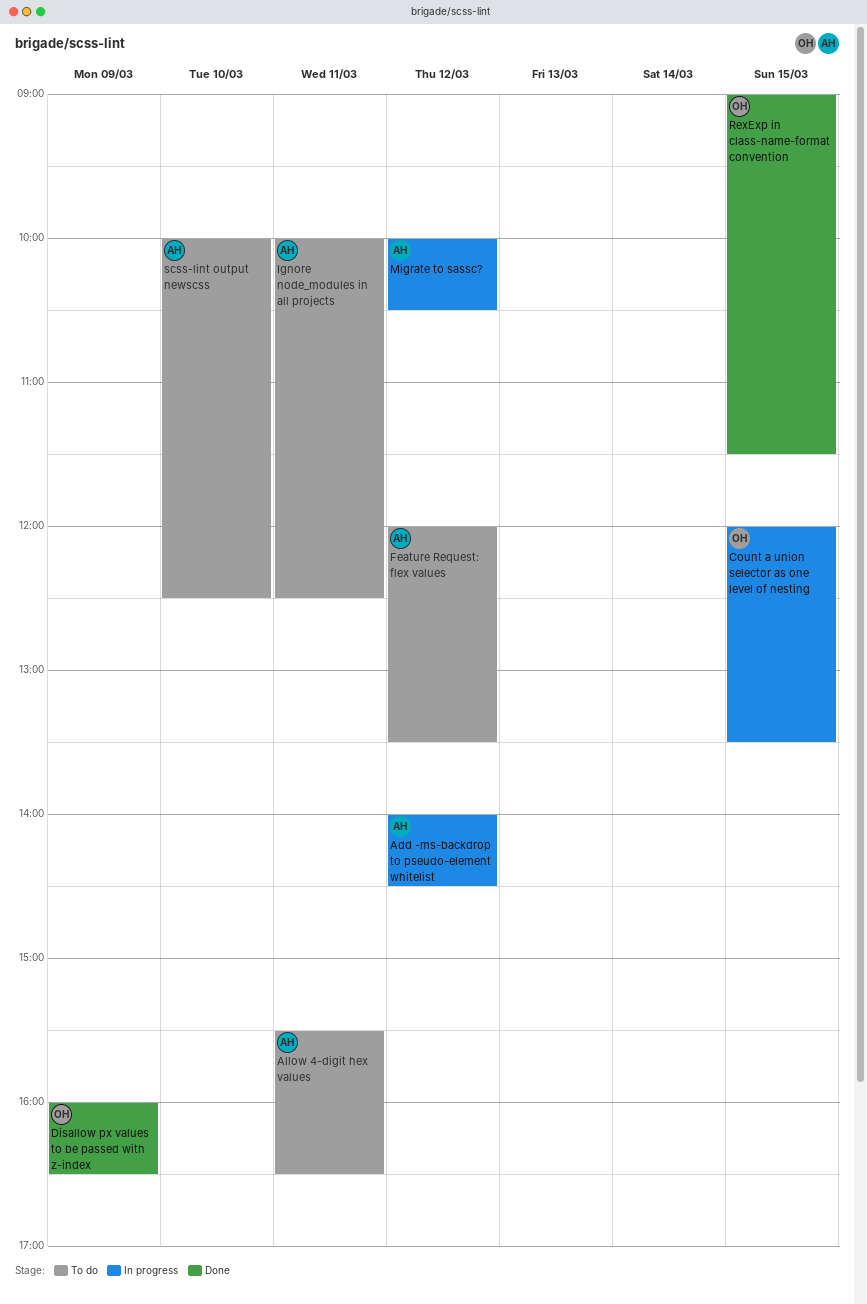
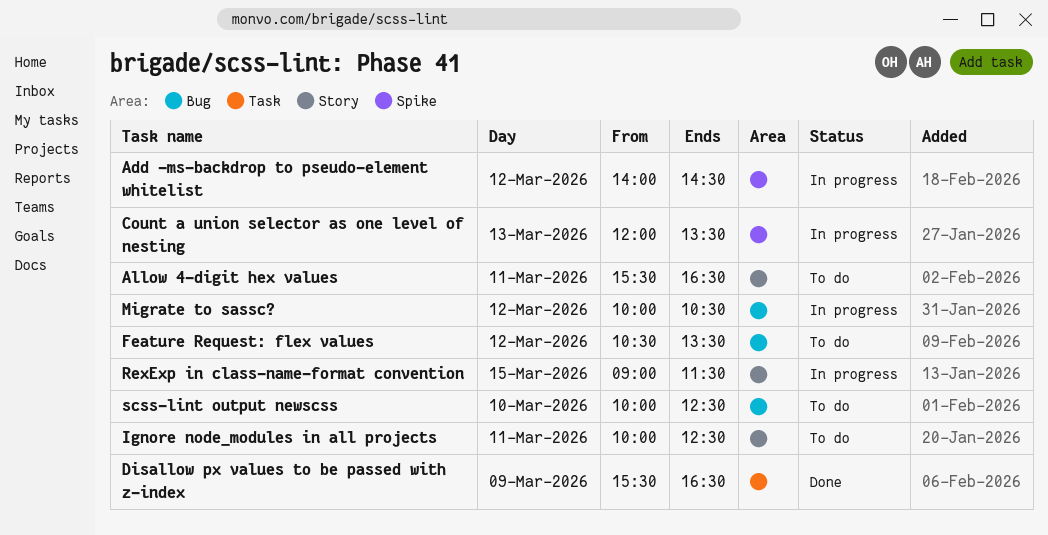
Count a union selector as one level of nesting, day: Mar 15 -> Mar 13
Disallow px values to be passed with z-index, begins: 16:00 -> 15:30
Feature Request: flex values, begins: 12:00 -> 10:30
RexExp in class-name-format convention, status: Done -> In progress

